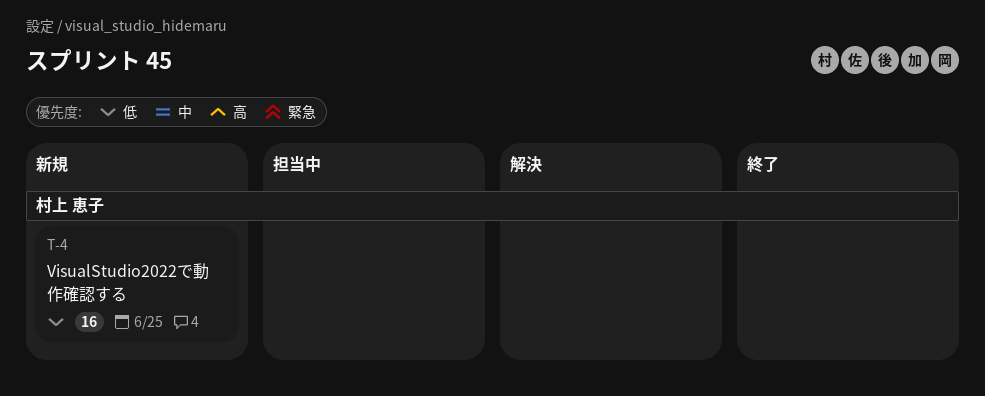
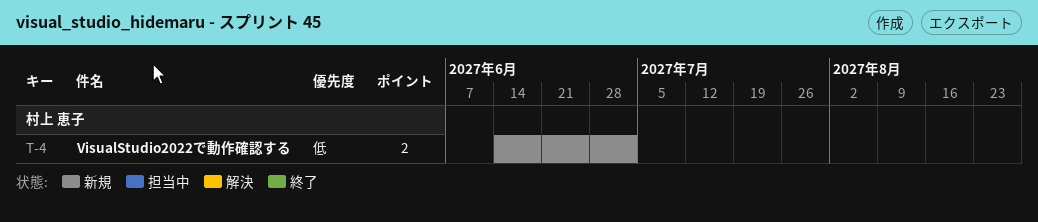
T-4, estimate: 16 -> 2
T-4, due: Jun 25 -> Jul 2

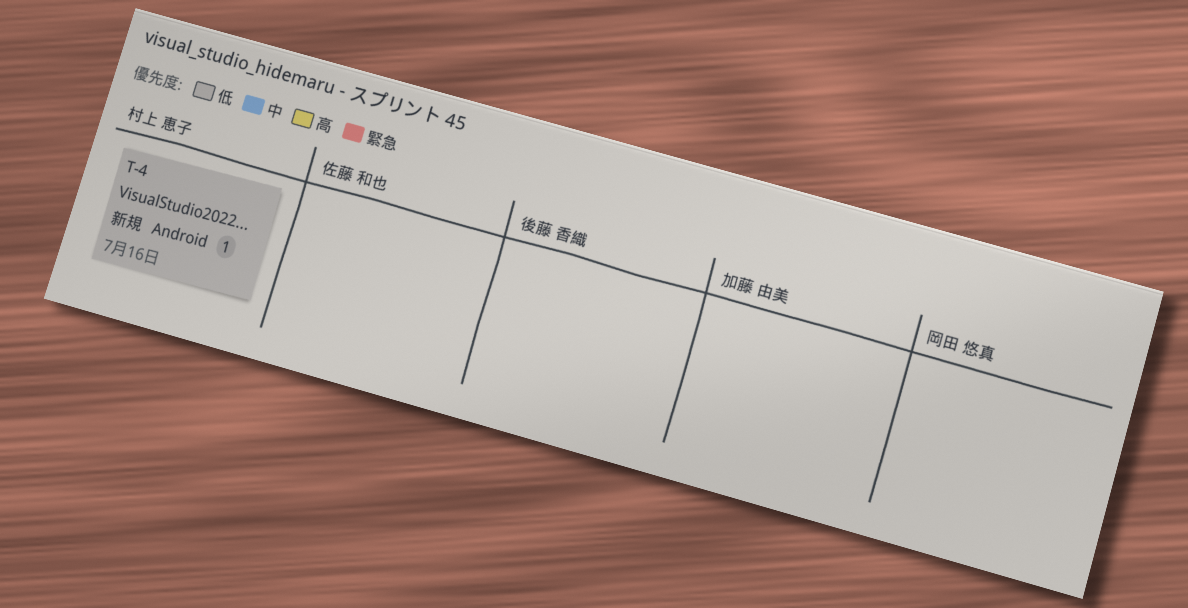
T-4, estimate: 2 -> 1
T-4, due: Jul 2 -> Jul 16

